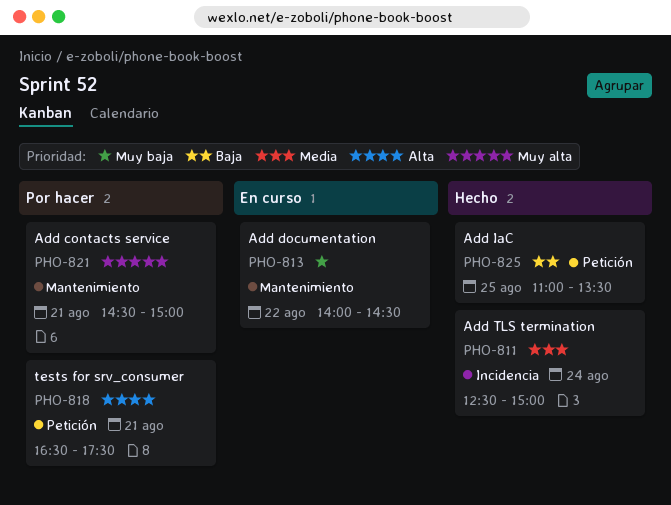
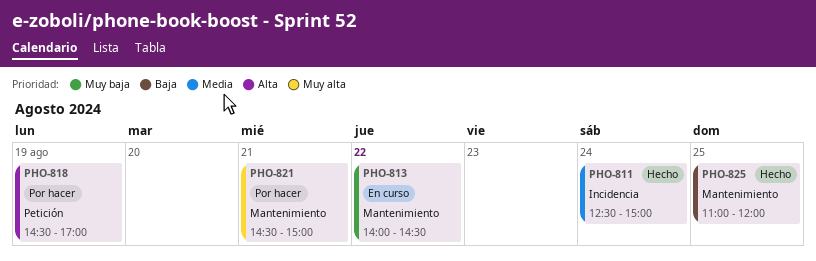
PHO-818, day: Aug 21 -> Aug 19
PHO-818, begins: 16:30 -> 14:30
PHO-818, ends: 17:30 -> 17:00
PHO-825, label: Petición -> Mantenimiento
PHO-825, ends: 13:30 -> 12:00

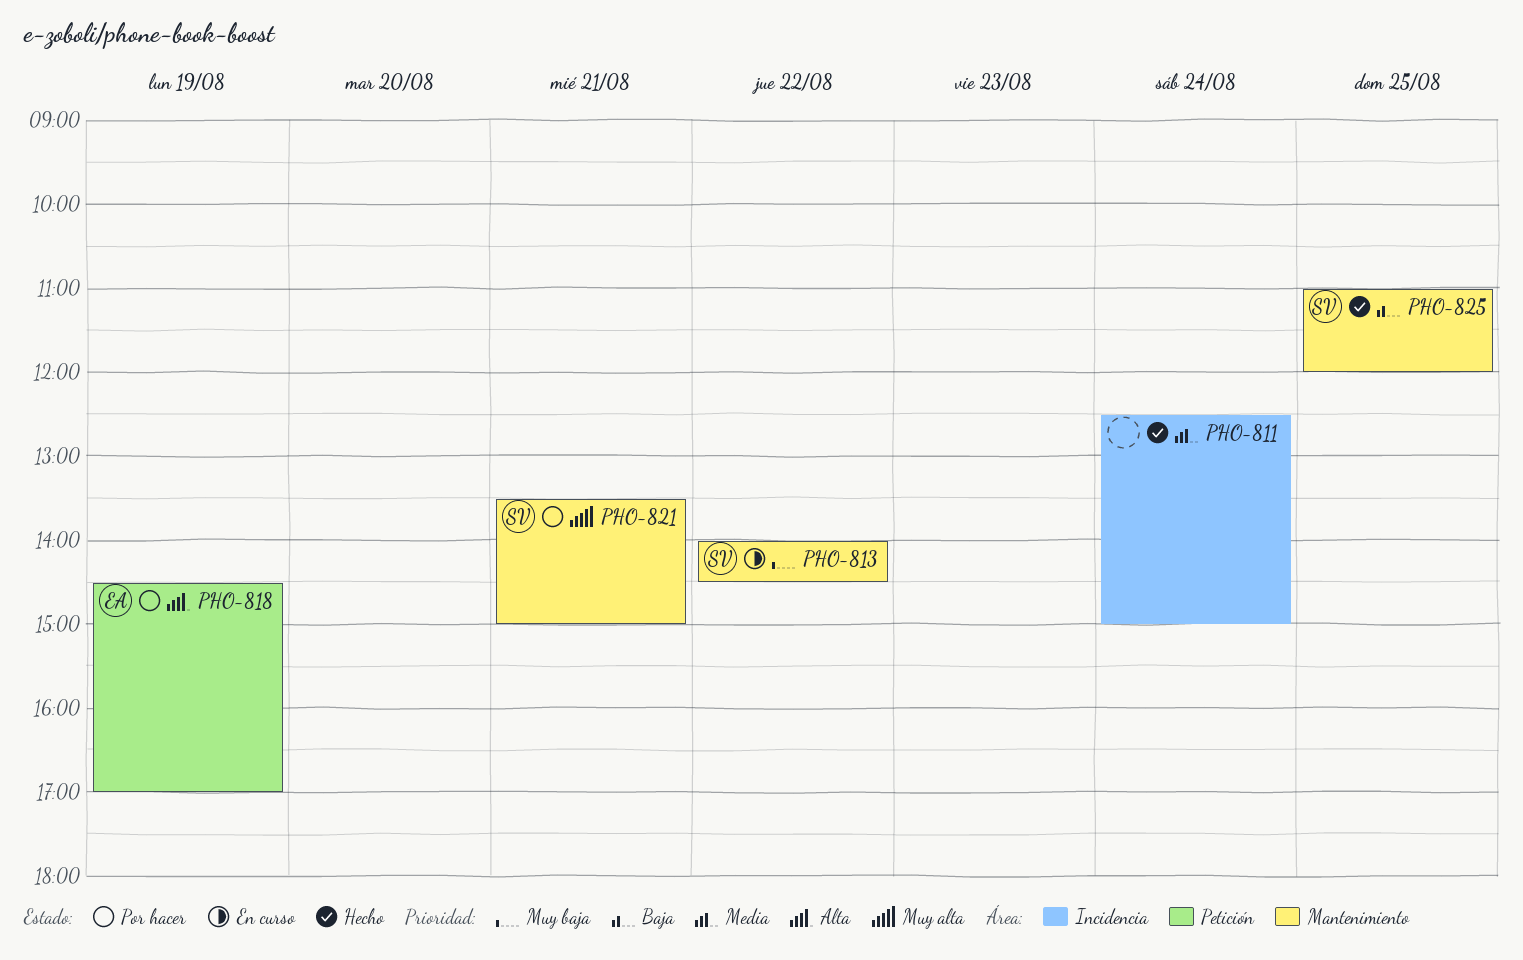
PHO-821, begins: 14:30 -> 13:30

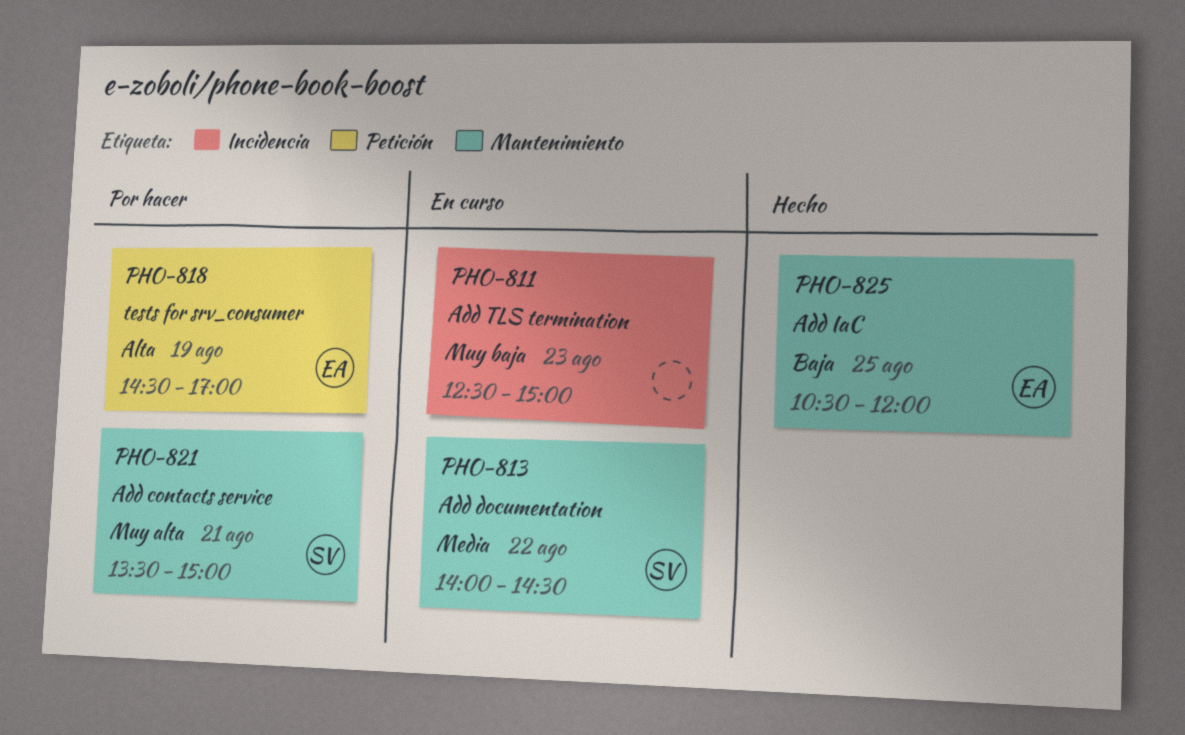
PHO-811, status: Hecho -> En curso
PHO-811, priority: Media -> Muy baja
PHO-811, day: Aug 24 -> Aug 23
PHO-813, priority: Muy baja -> Media
PHO-825, owner: SV -> EA
PHO-825, begins: 11:00 -> 10:30

